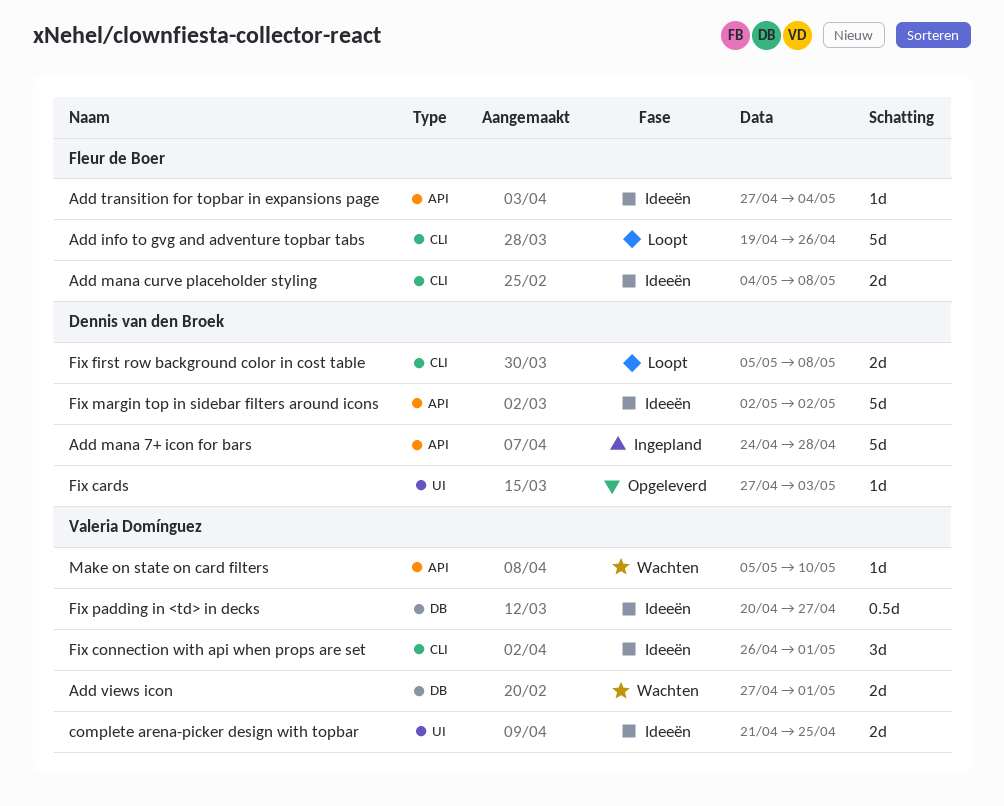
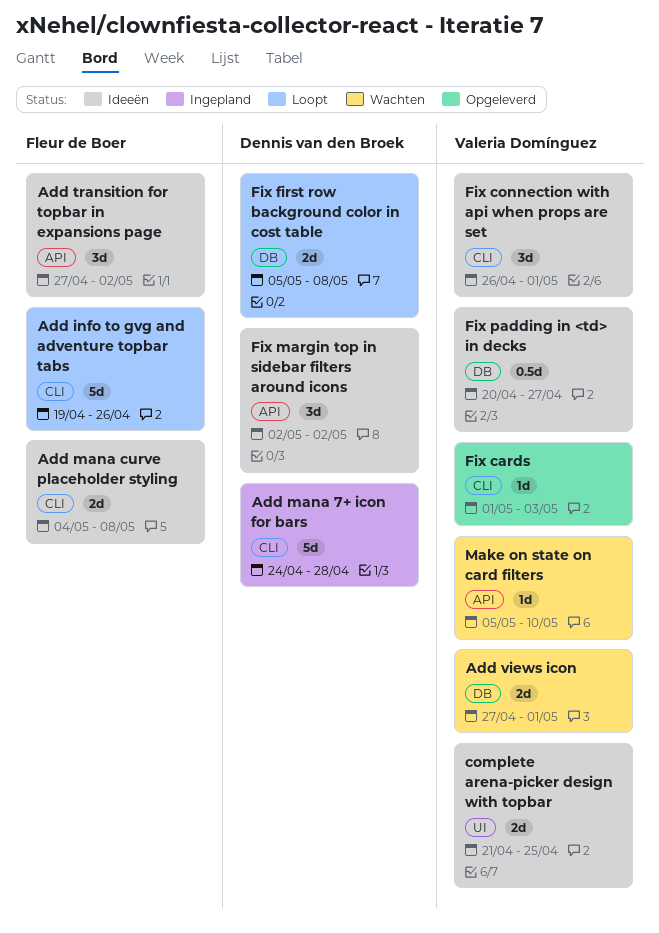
Add mana 7+ icon for bars, label: API -> CLI
Add transition for topbar in expansions page, estimate: 1d -> 3d
Add transition for topbar in expansions page, due: May 4 -> May 2
Fix cards, owner: Dennis van den Broek -> Valeria Domínguez
Fix cards, label: UI -> CLI
Fix cards, start: Apr 27 -> May 1
Fix first row background color in cost table, label: CLI -> DB
Fix margin top in sidebar filters around icons, estimate: 5d -> 3d

